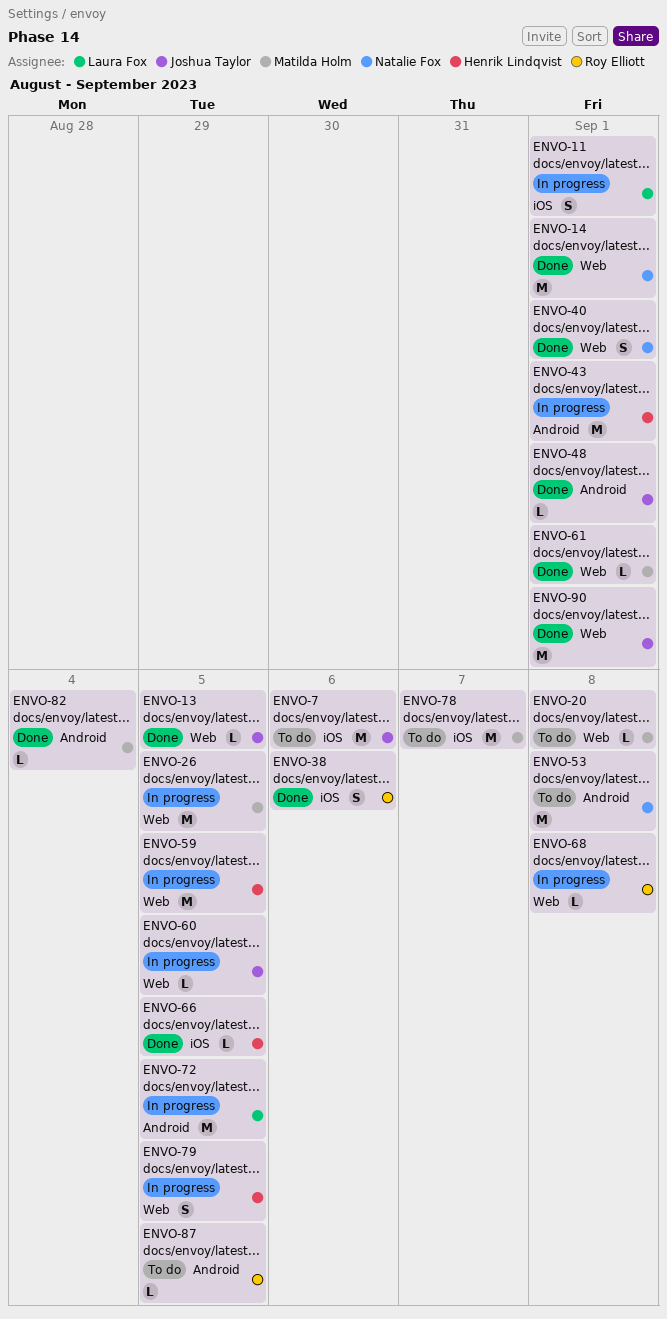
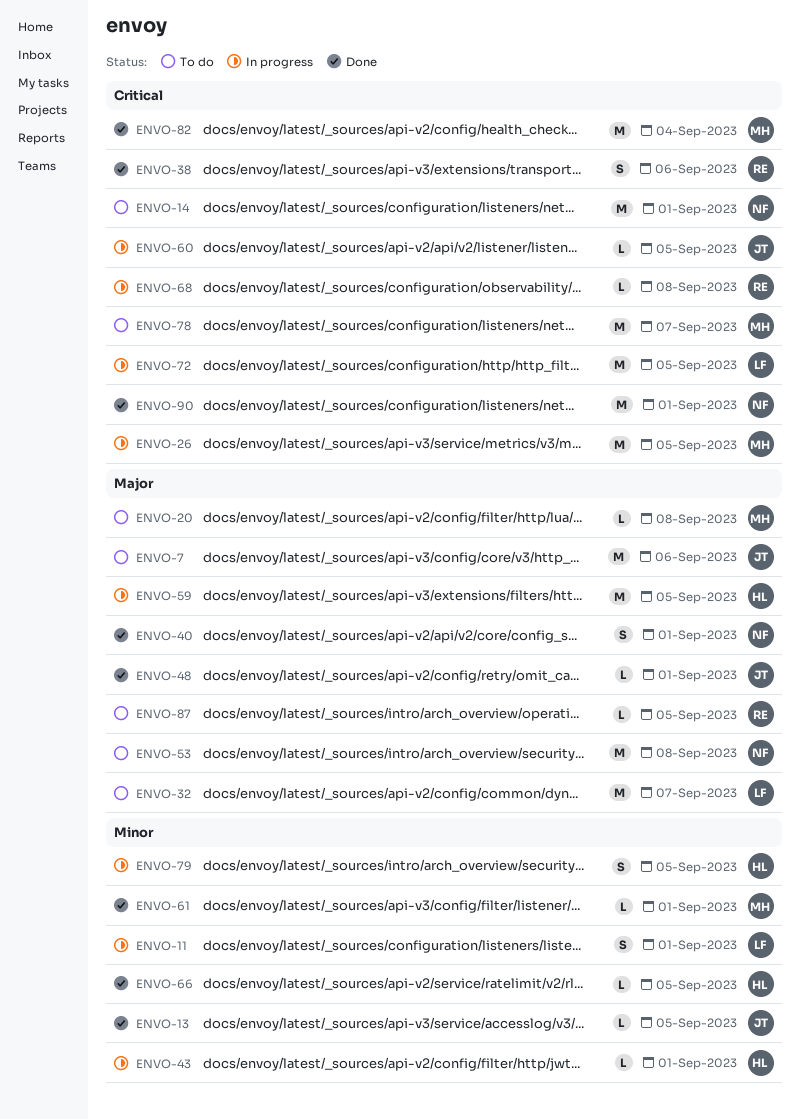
ENVO-14, status: Done -> To do
ENVO-32: none -> present
ENVO-43, estimate: M -> L
ENVO-82, estimate: L -> M
ENVO-90, owner: Joshua Taylor -> Natalie Fox

